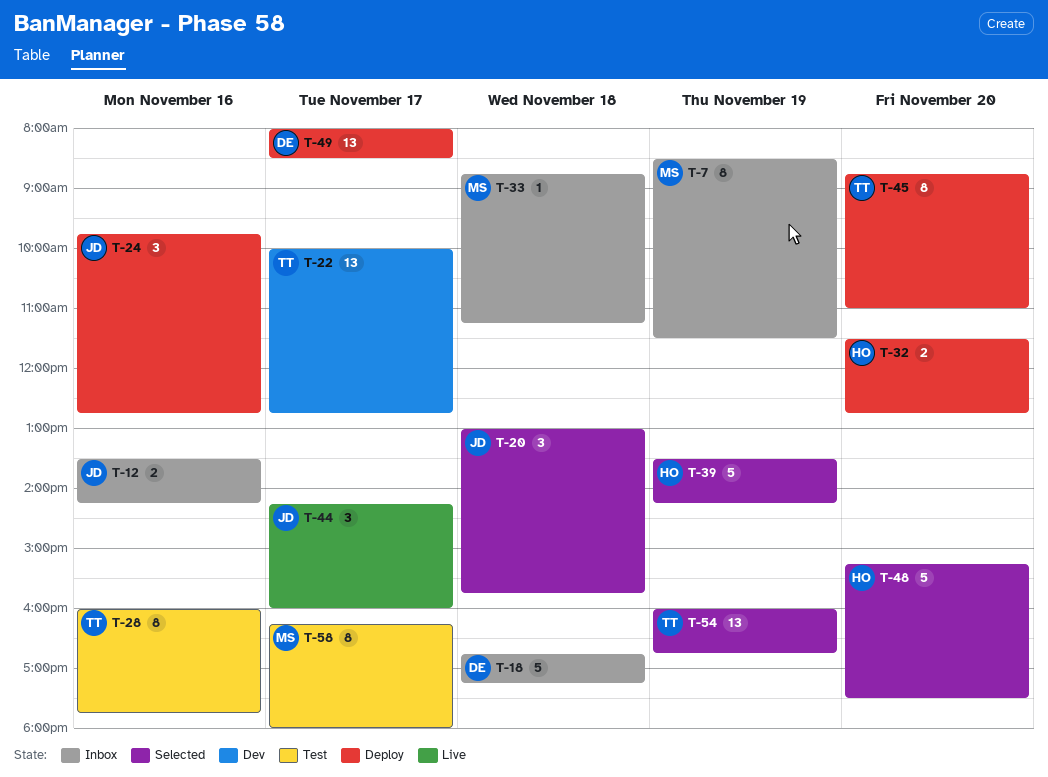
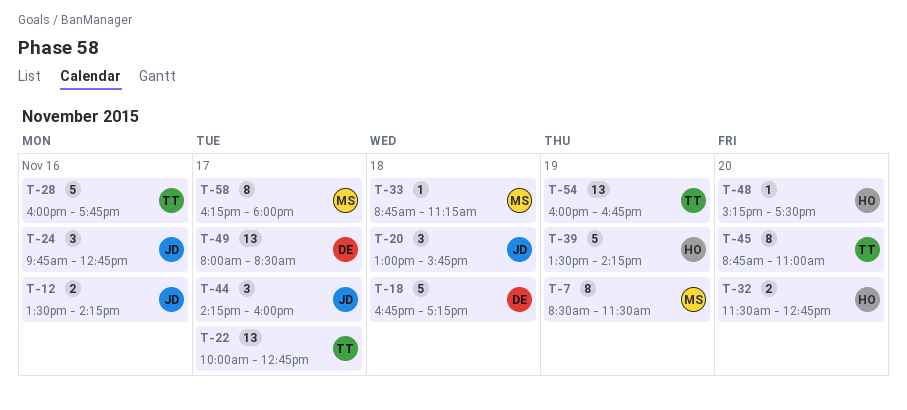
T-28, estimate: 8 -> 5
T-48, estimate: 5 -> 1

